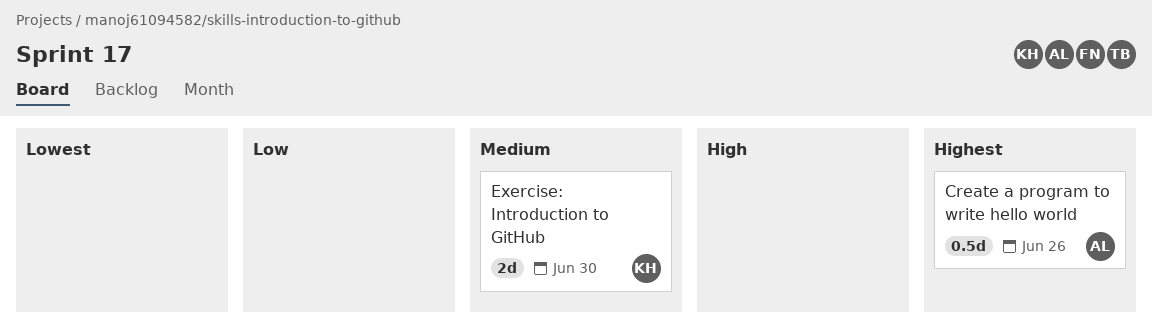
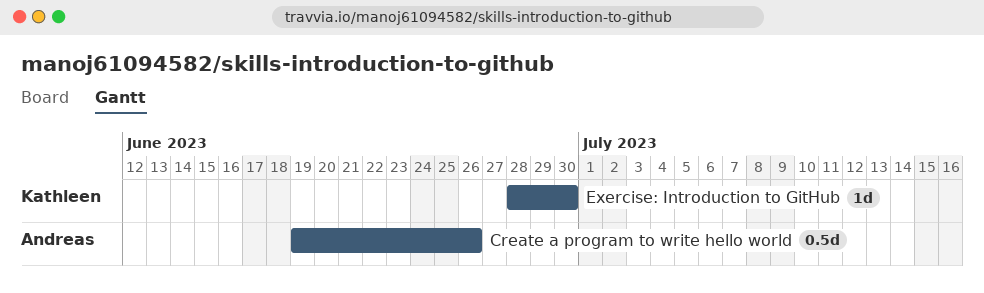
Exercise: Introduction to GitHub, estimate: 2d -> 1d

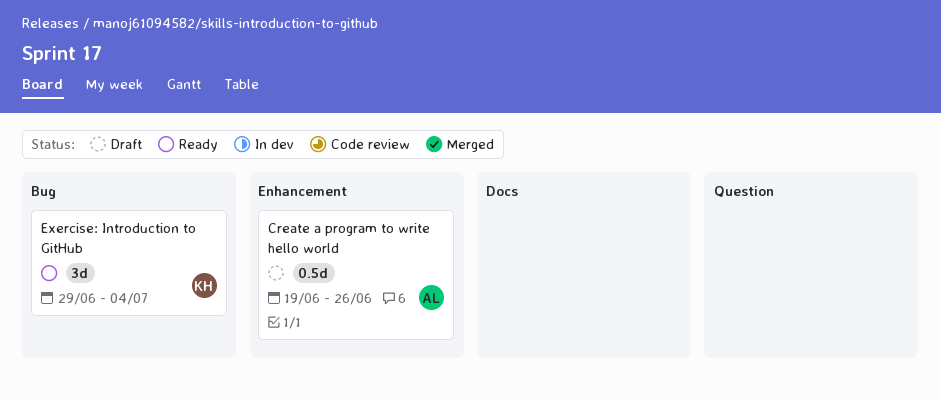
Exercise: Introduction to GitHub, estimate: 1d -> 3d
Exercise: Introduction to GitHub, start: Jun 28 -> Jun 29
Exercise: Introduction to GitHub, due: Jun 30 -> Jul 4

